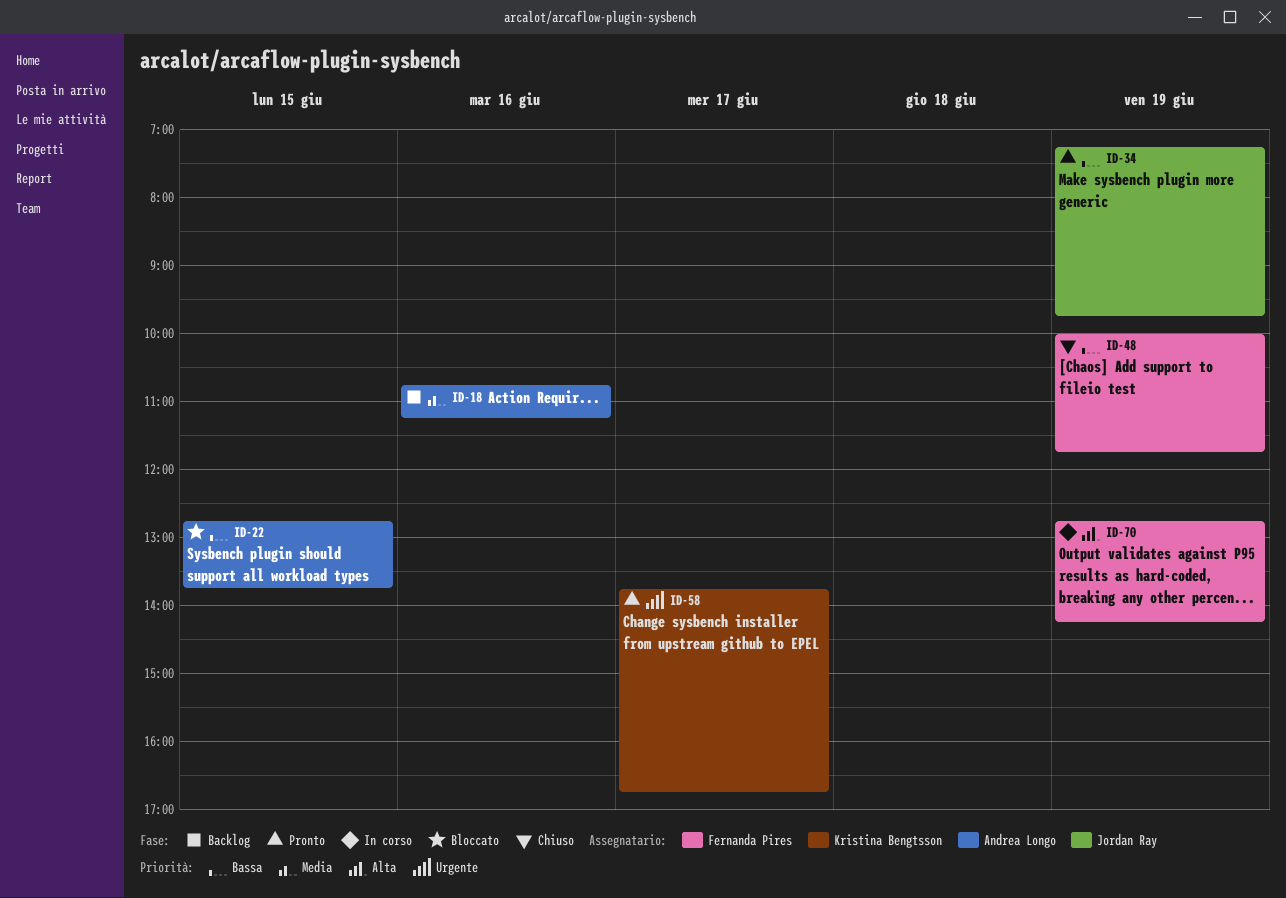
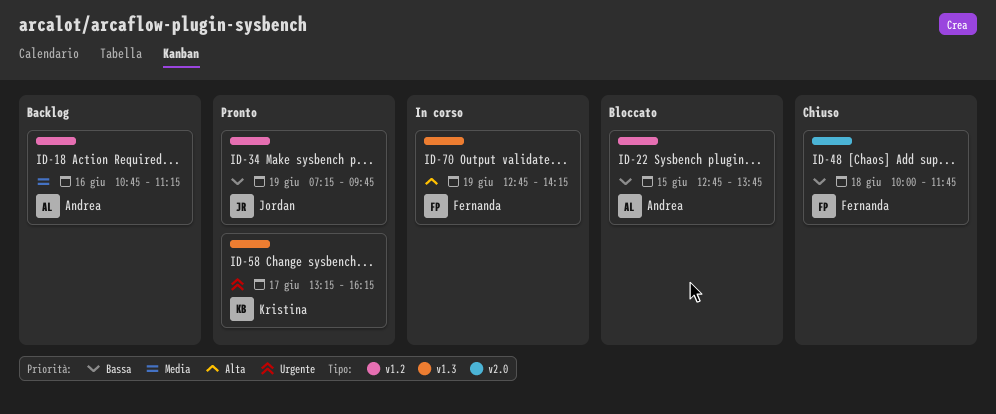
ID-48, day: Jun 19 -> Jun 18
ID-58, begins: 13:45 -> 13:15
ID-58, ends: 16:45 -> 16:15

